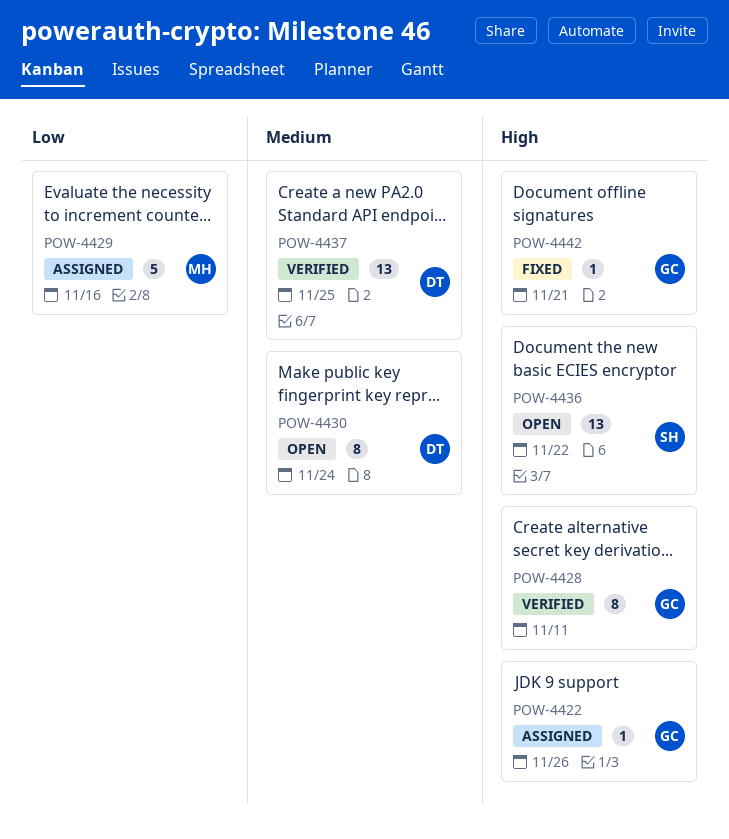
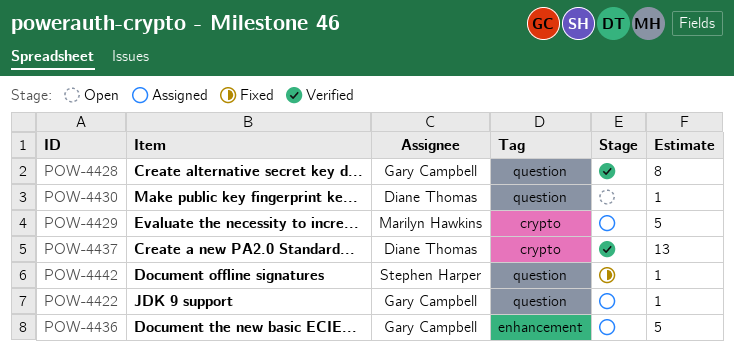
POW-4430, estimate: 8 -> 1
POW-4436, status: Open -> Assigned
POW-4436, owner: Stephen Harper -> Gary Campbell
POW-4436, estimate: 13 -> 5
POW-4442, owner: Gary Campbell -> Stephen Harper

